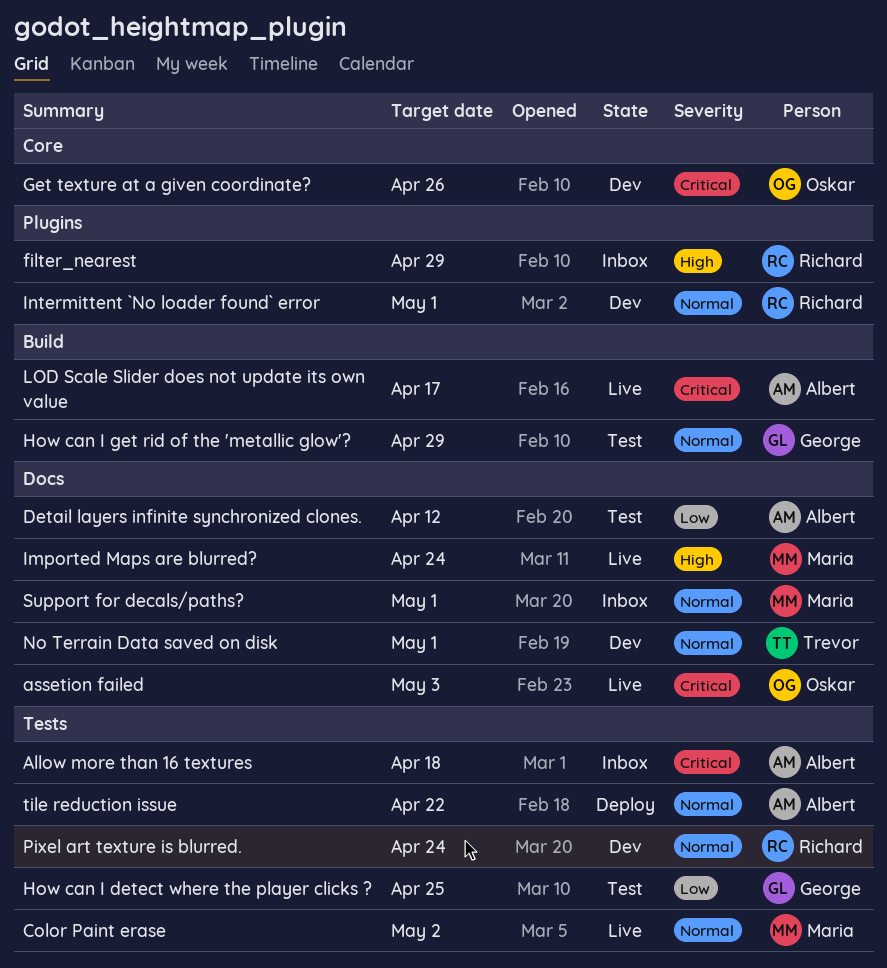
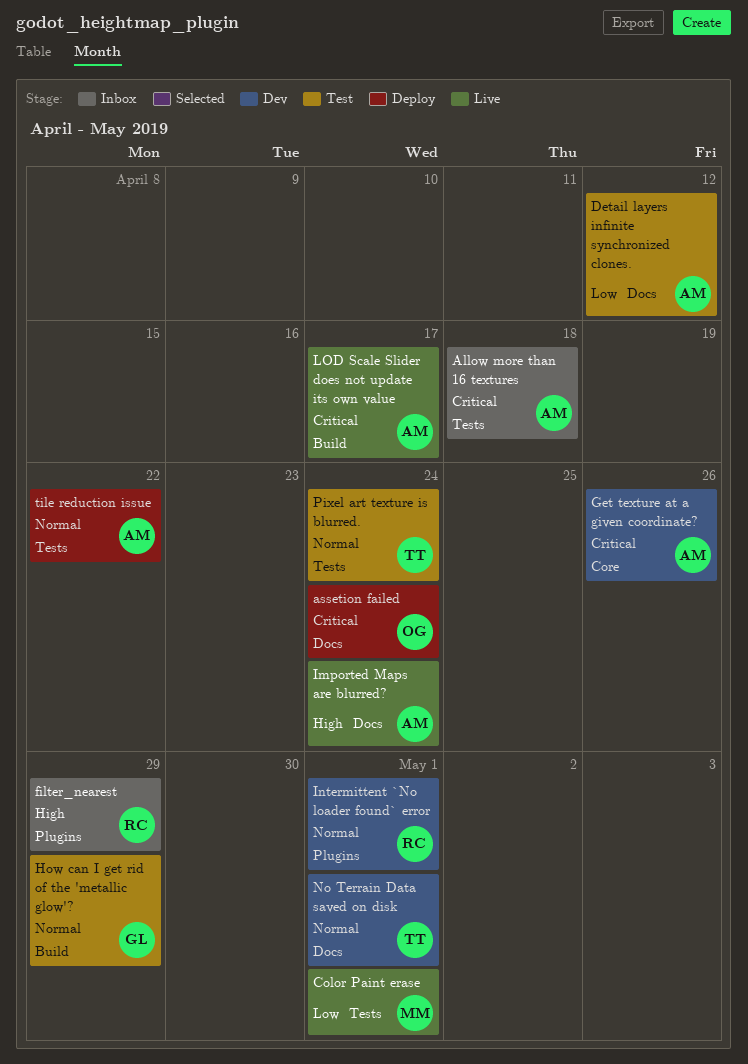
assetion failed, status: Live -> Deploy
assetion failed, due: May 3 -> Apr 24
Color Paint erase, priority: Normal -> Low
Color Paint erase, due: May 2 -> May 1
Get texture at a given coordinate?, owner: Oskar -> Albert
How can I detect where the player clicks ?: present -> none
Imported Maps are blurred?, owner: Maria -> Albert
Pixel art texture is blurred., status: Dev -> Test
Pixel art texture is blurred., owner: Richard -> Trevor
Support for decals/paths?: present -> none

